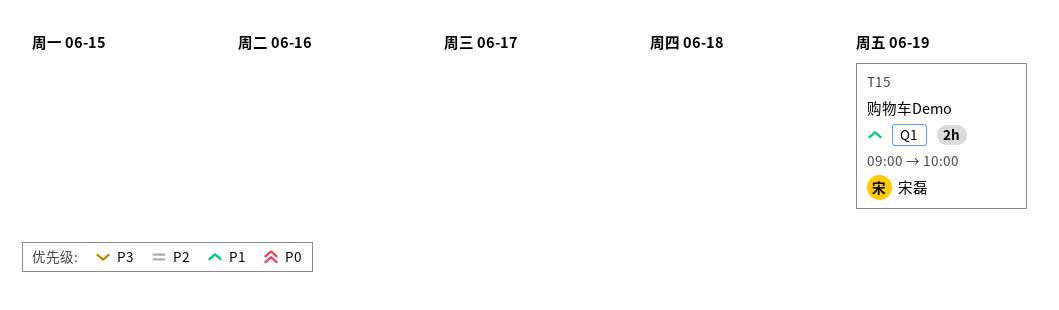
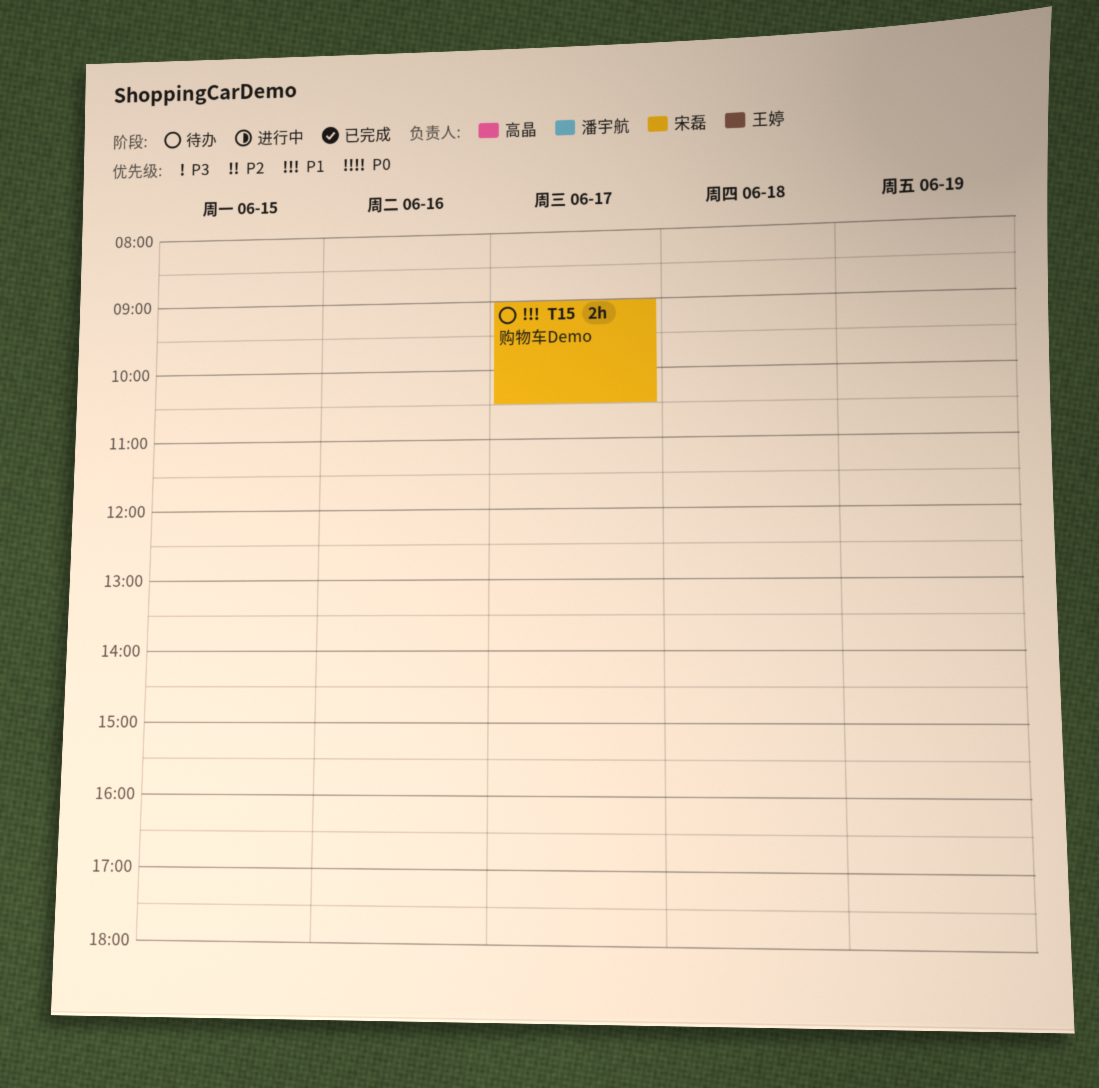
T15, day: Jun 19 -> Jun 17
T15, ends: 10:00 -> 10:30

